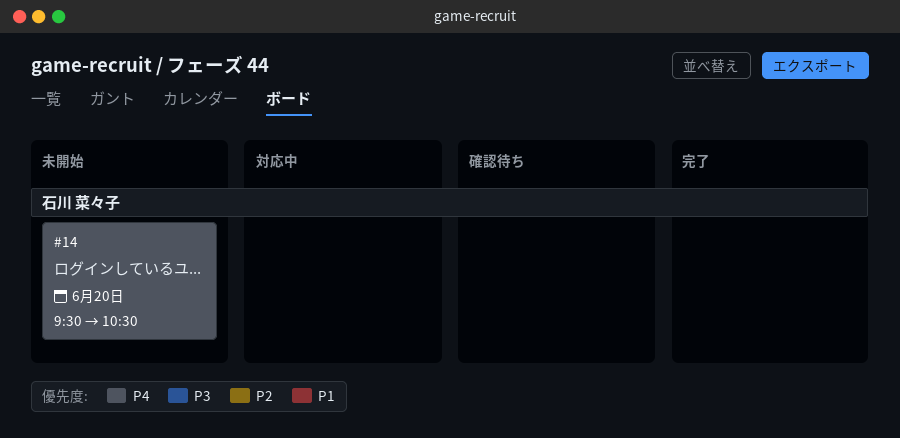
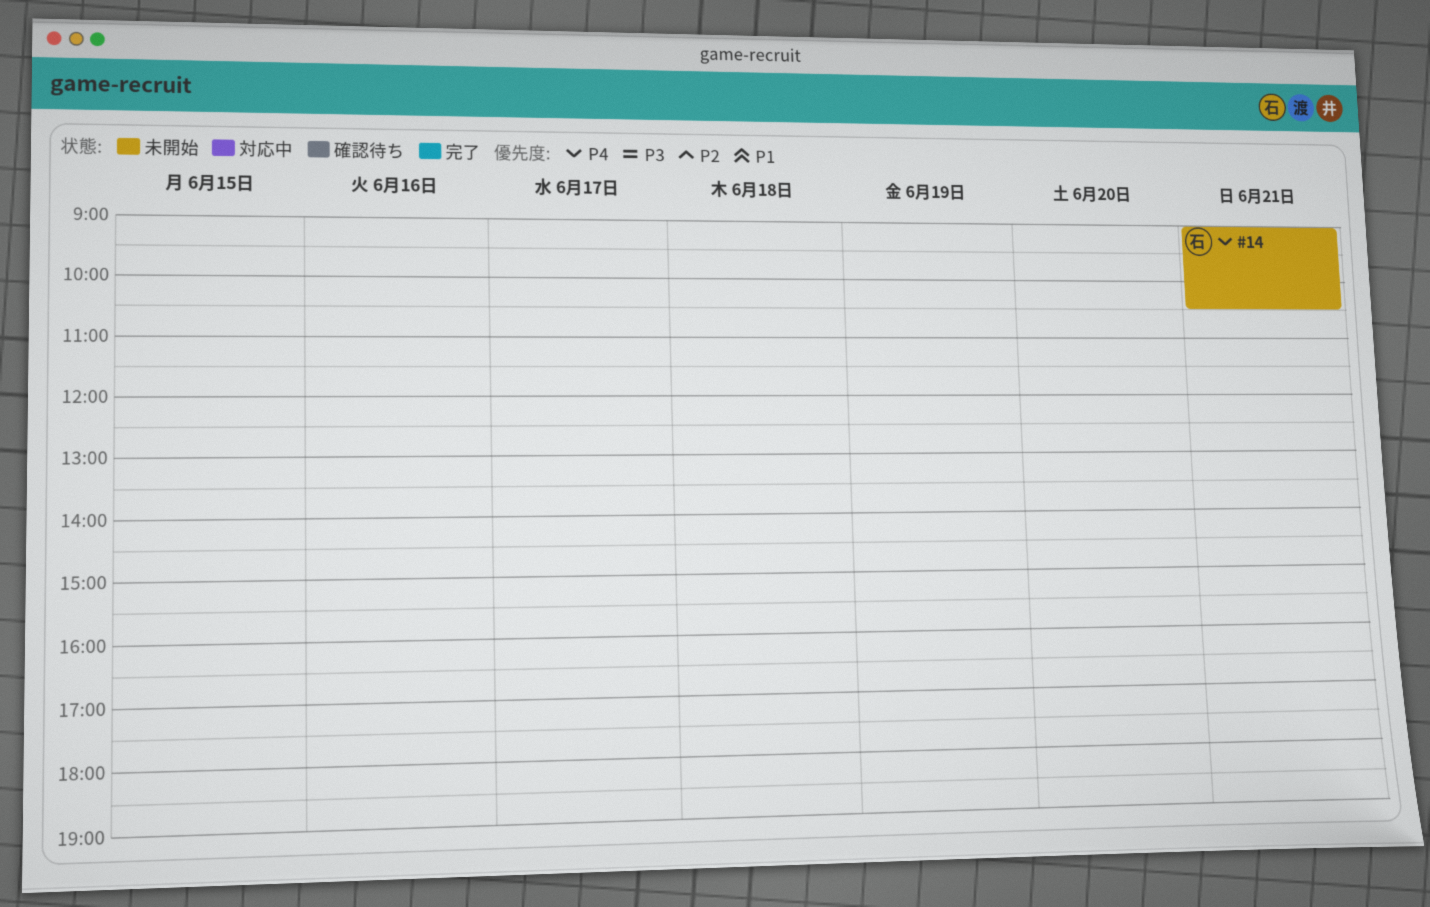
#14, day: Jun 20 -> Jun 21
#14, begins: 09:30 -> 09:00

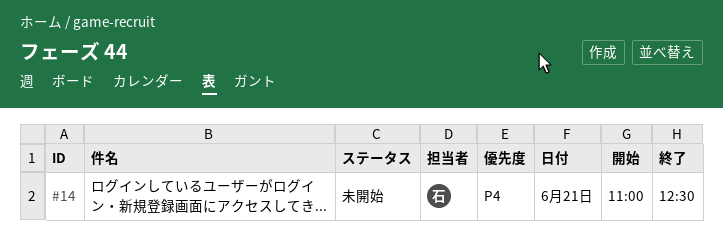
#14, begins: 09:00 -> 11:00
#14, ends: 10:30 -> 12:30

